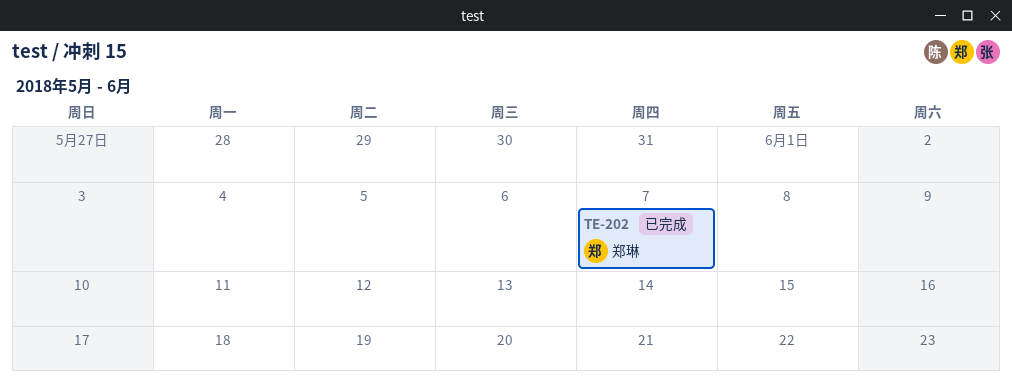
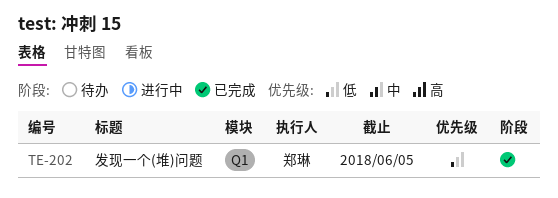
TE-202, due: Jun 7 -> Jun 5

